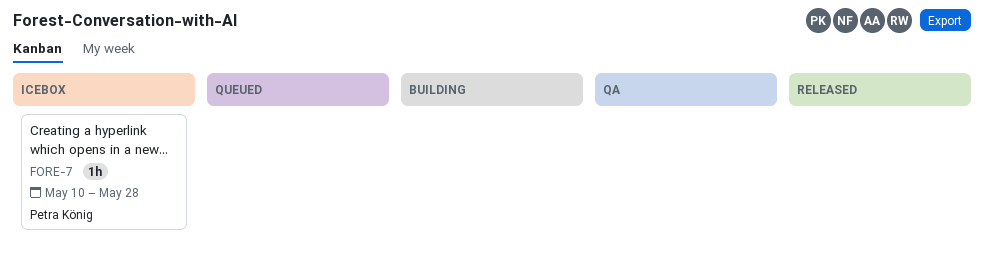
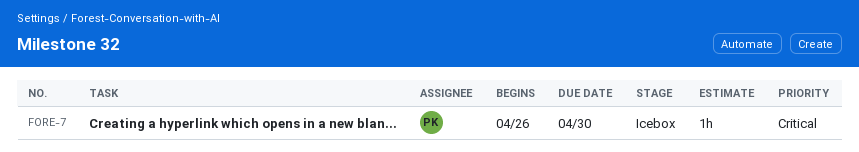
FORE-7, start: May 10 -> Apr 26
FORE-7, due: May 28 -> Apr 30

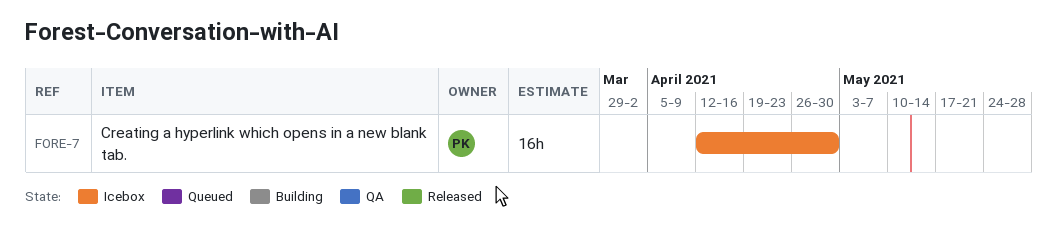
FORE-7, estimate: 1h -> 16h
FORE-7, start: Apr 26 -> Apr 12

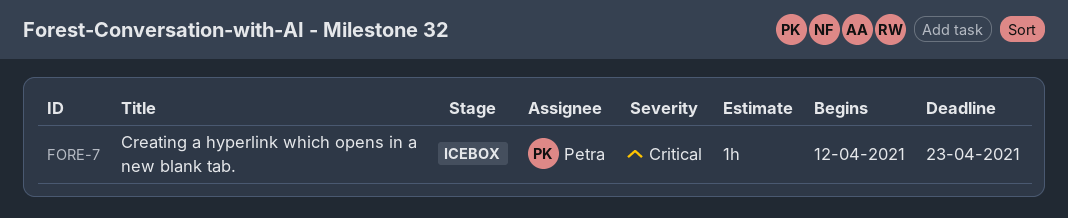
FORE-7, estimate: 16h -> 1h
FORE-7, due: Apr 30 -> Apr 23

